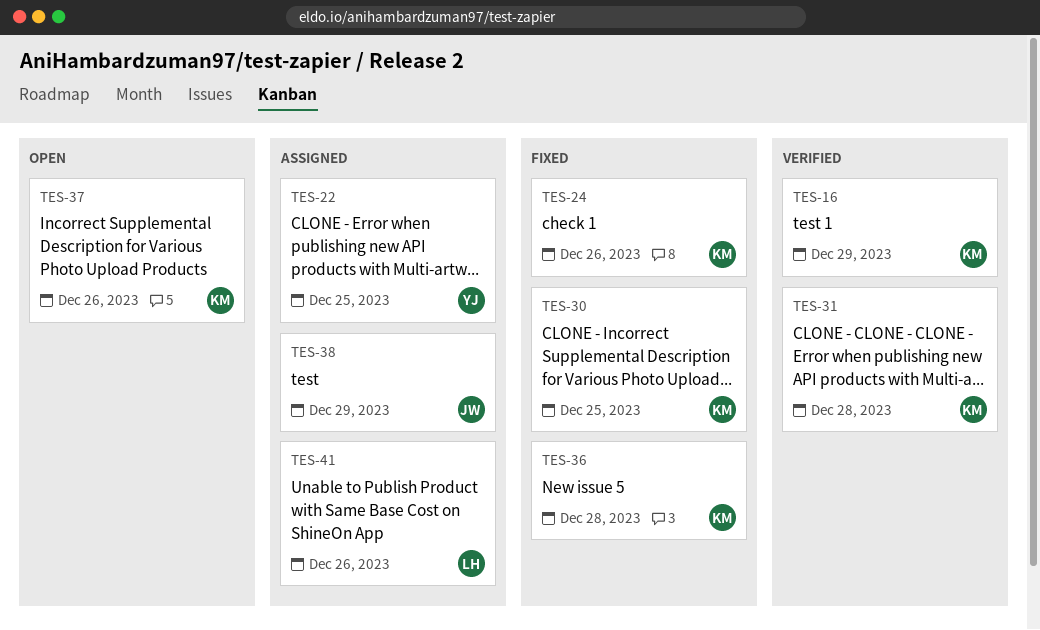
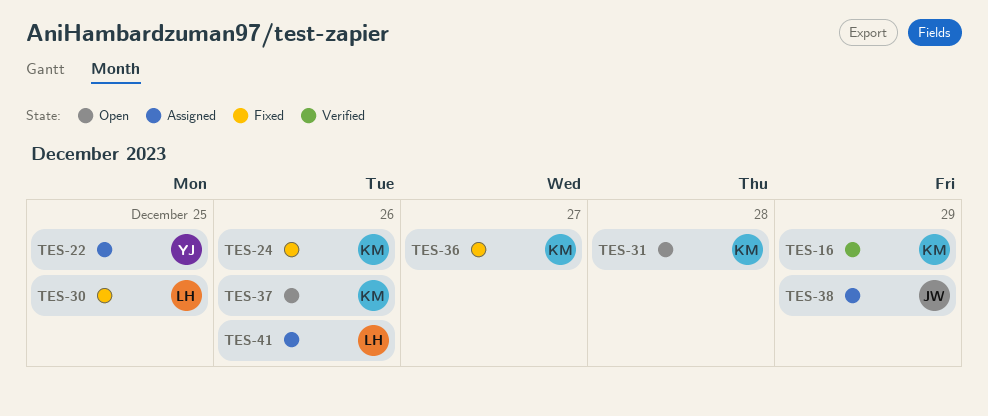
TES-30, owner: KM -> LH
TES-31, status: Verified -> Open
TES-36, due: Dec 28 -> Dec 27

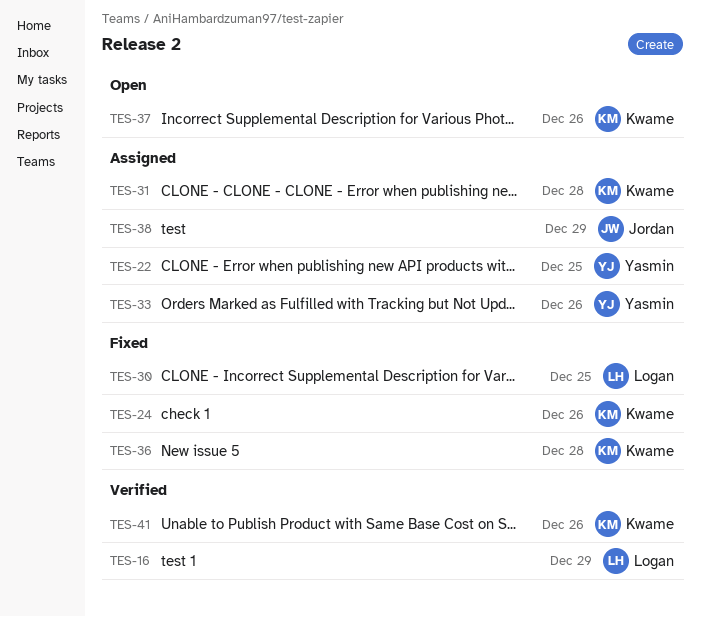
TES-16, owner: Kwame -> Logan
TES-31, status: Open -> Assigned
TES-33: none -> present
TES-36, due: Dec 27 -> Dec 28
TES-41, status: Assigned -> Verified
TES-41, owner: Logan -> Kwame

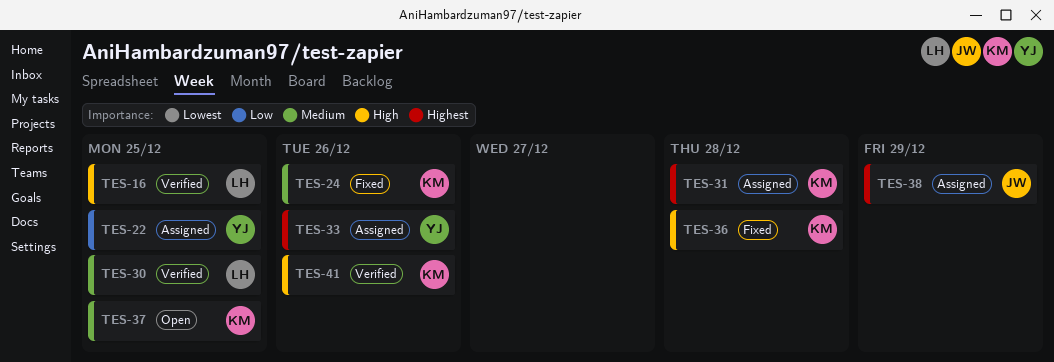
TES-16, due: Dec 29 -> Dec 25
TES-30, status: Fixed -> Verified
TES-37, due: Dec 26 -> Dec 25

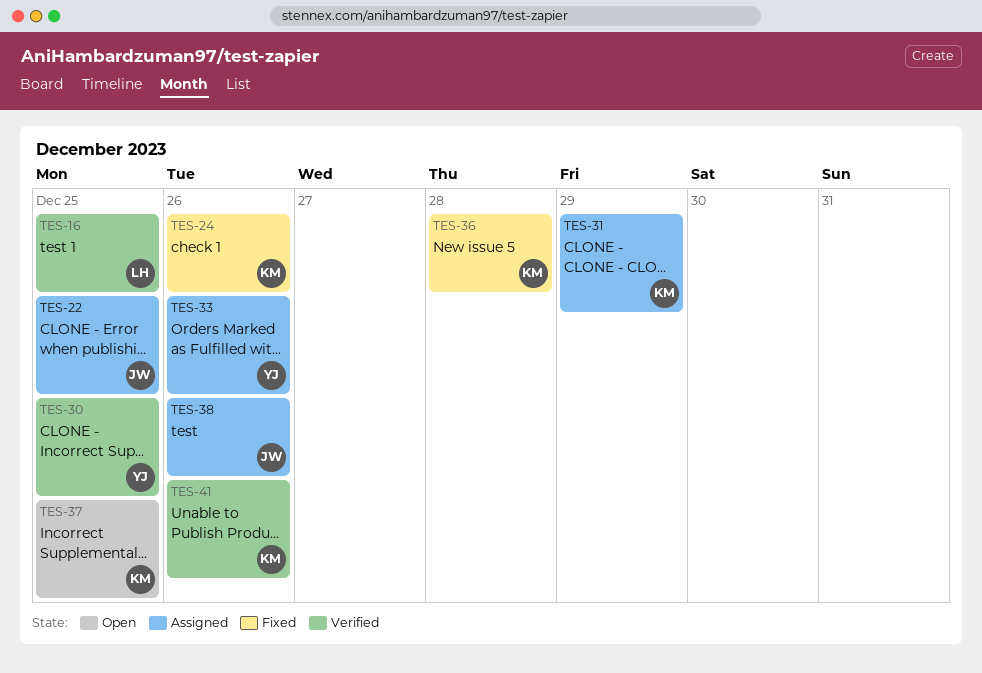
TES-22, owner: YJ -> JW
TES-30, owner: LH -> YJ
TES-31, due: Dec 28 -> Dec 29
TES-38, due: Dec 29 -> Dec 26

